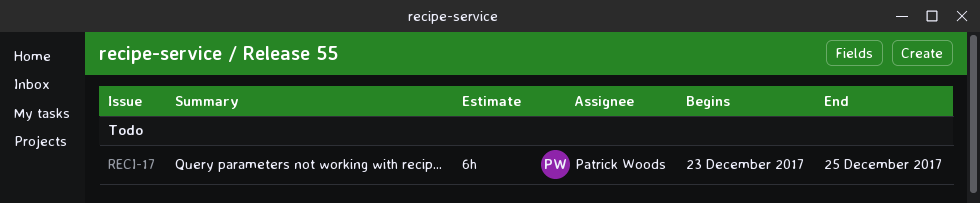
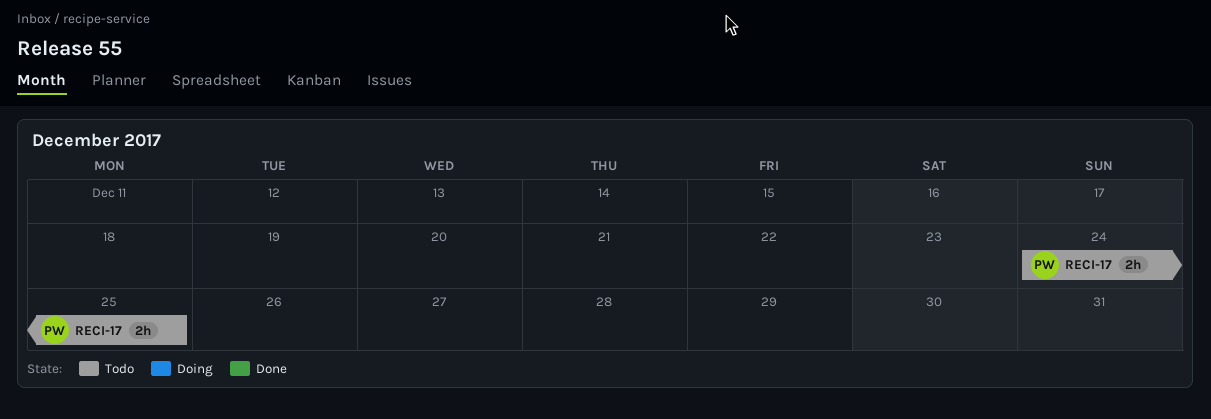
RECI-17, estimate: 6h -> 2h
RECI-17, start: Dec 23 -> Dec 24

